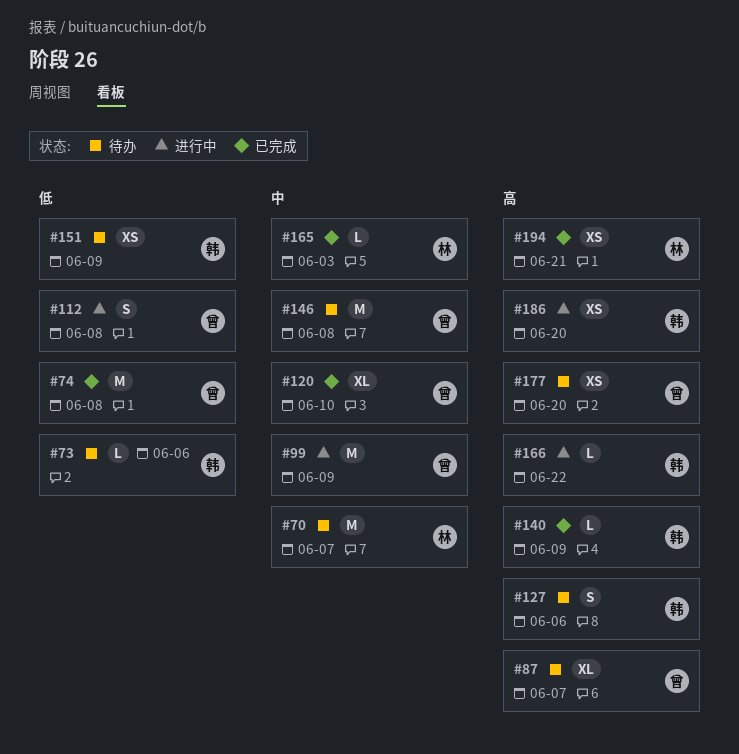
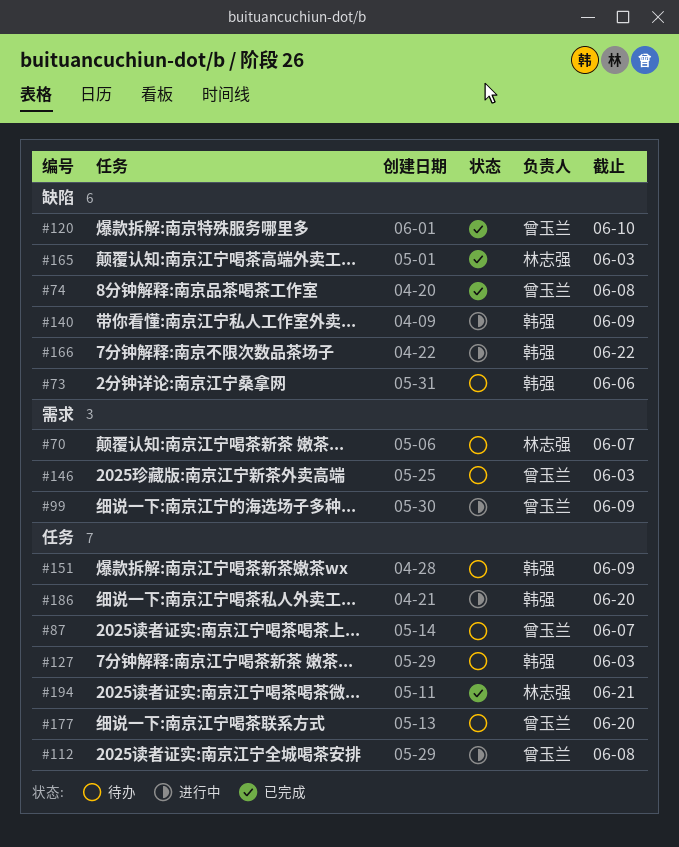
#127, due: Jun 6 -> Jun 3
#140, status: 已完成 -> 进行中
#146, due: Jun 8 -> Jun 3

